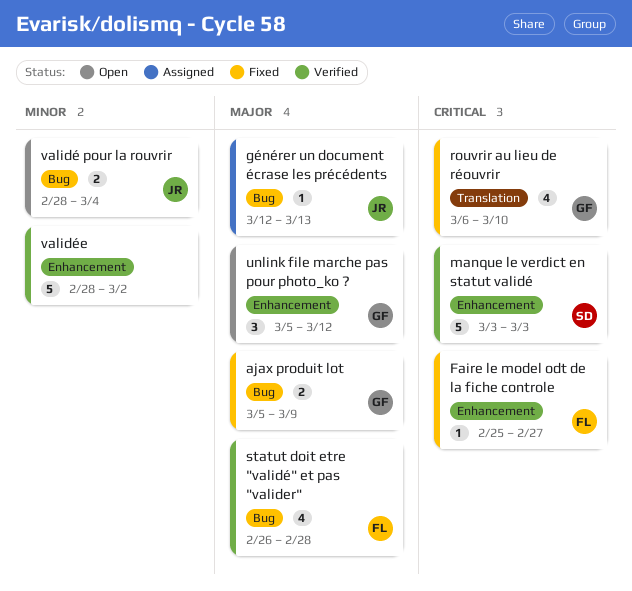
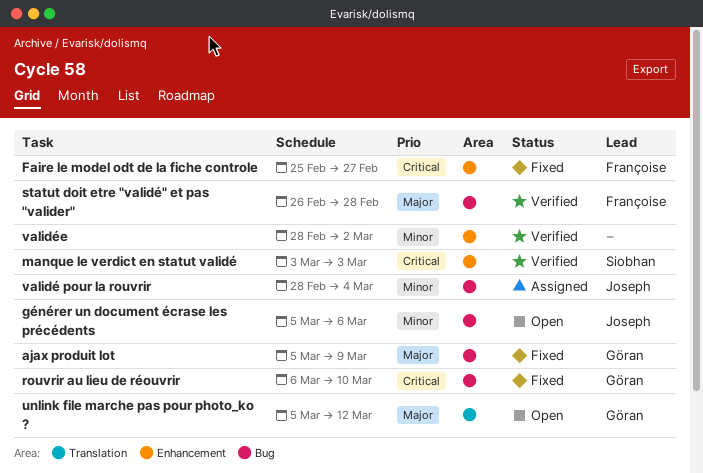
générer un document écrase les précédents, status: Assigned -> Open
générer un document écrase les précédents, priority: Major -> Minor
générer un document écrase les précédents, start: Mar 12 -> Mar 5
générer un document écrase les précédents, due: Mar 13 -> Mar 6
rouvrir au lieu de réouvrir, label: Translation -> Bug
unlink file marche pas pour photo_ko ?, label: Enhancement -> Translation
validé pour la rouvrir, status: Open -> Assigned

